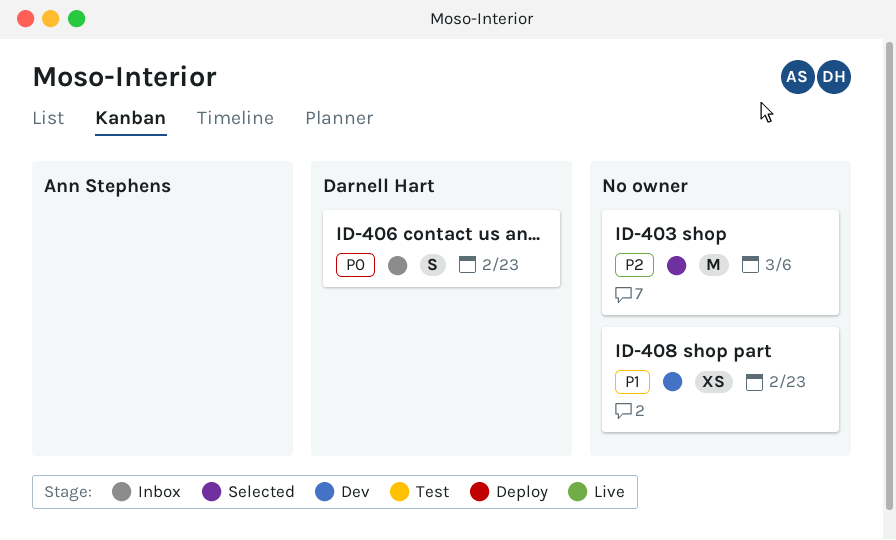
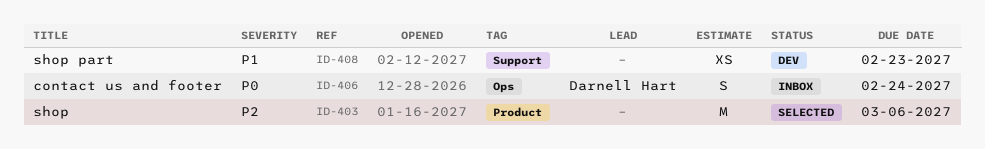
ID-406, due: Feb 23 -> Feb 24

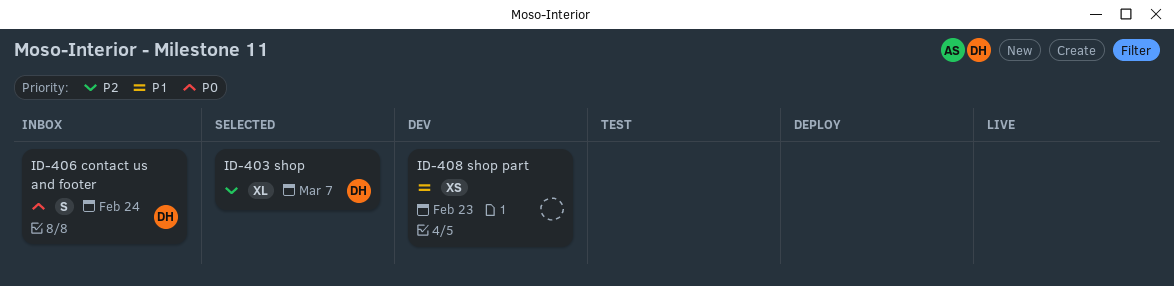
ID-403, owner: none -> Darnell Hart
ID-403, estimate: M -> XL
ID-403, due: Mar 6 -> Mar 7

